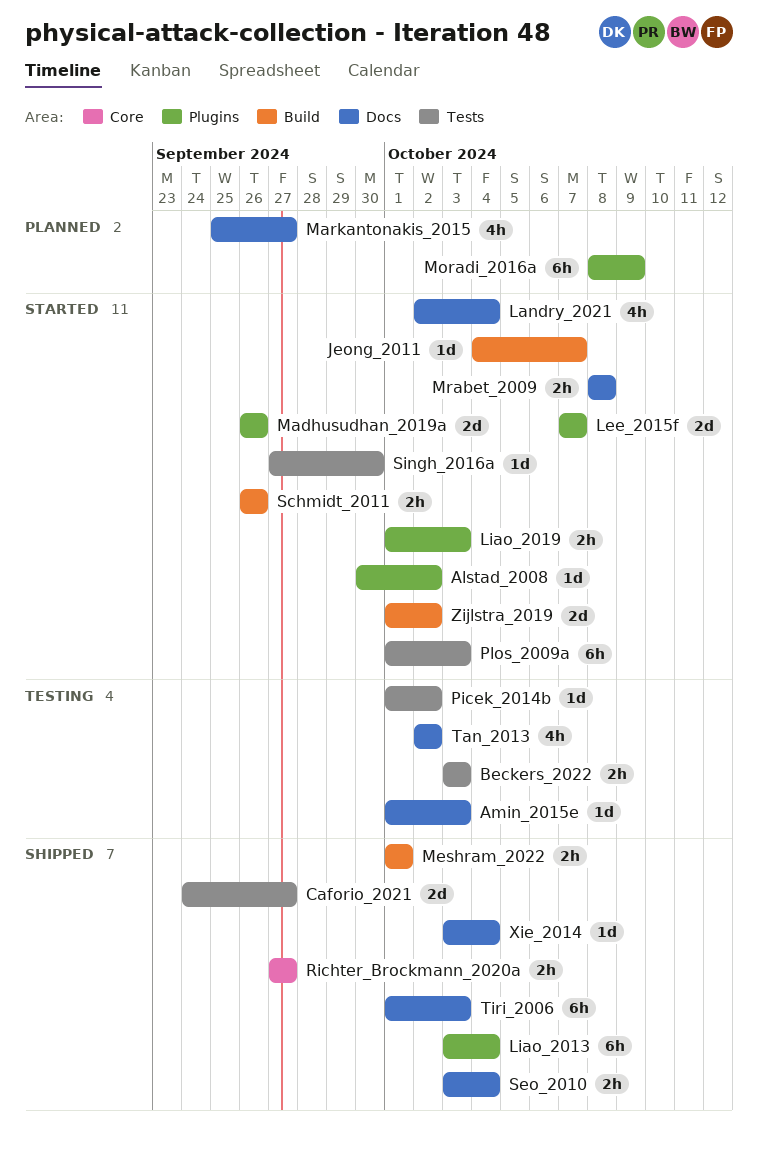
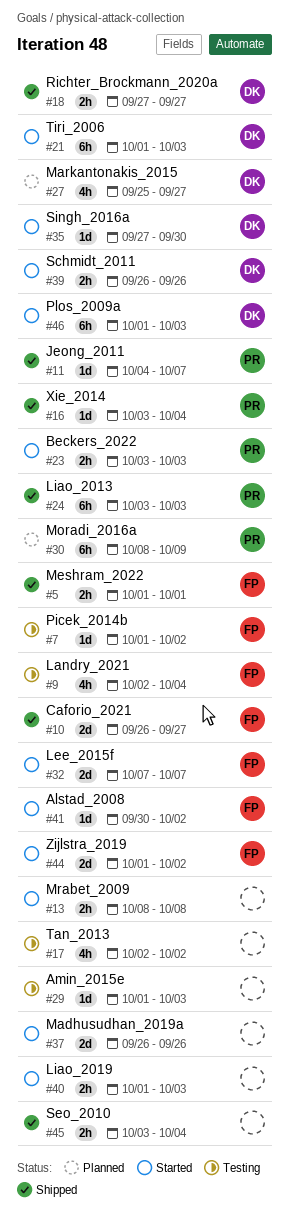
Beckers_2022, status: Testing -> Started
Caforio_2021, start: Sep 24 -> Sep 26
Jeong_2011, status: Started -> Shipped
Landry_2021, status: Started -> Testing
Liao_2013, due: Oct 4 -> Oct 3
Tiri_2006, status: Shipped -> Started

